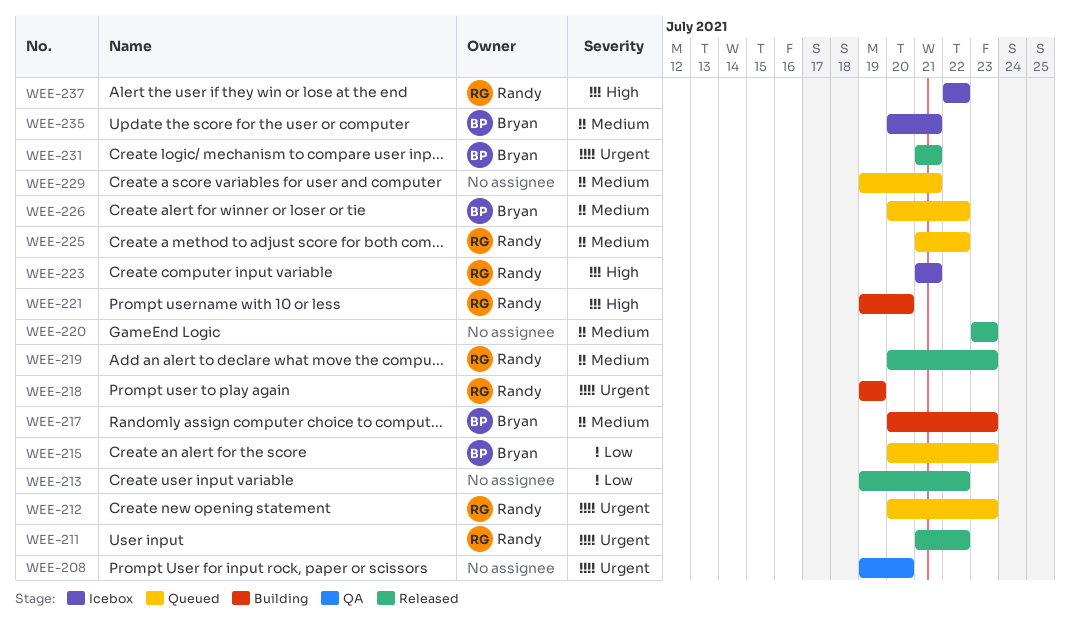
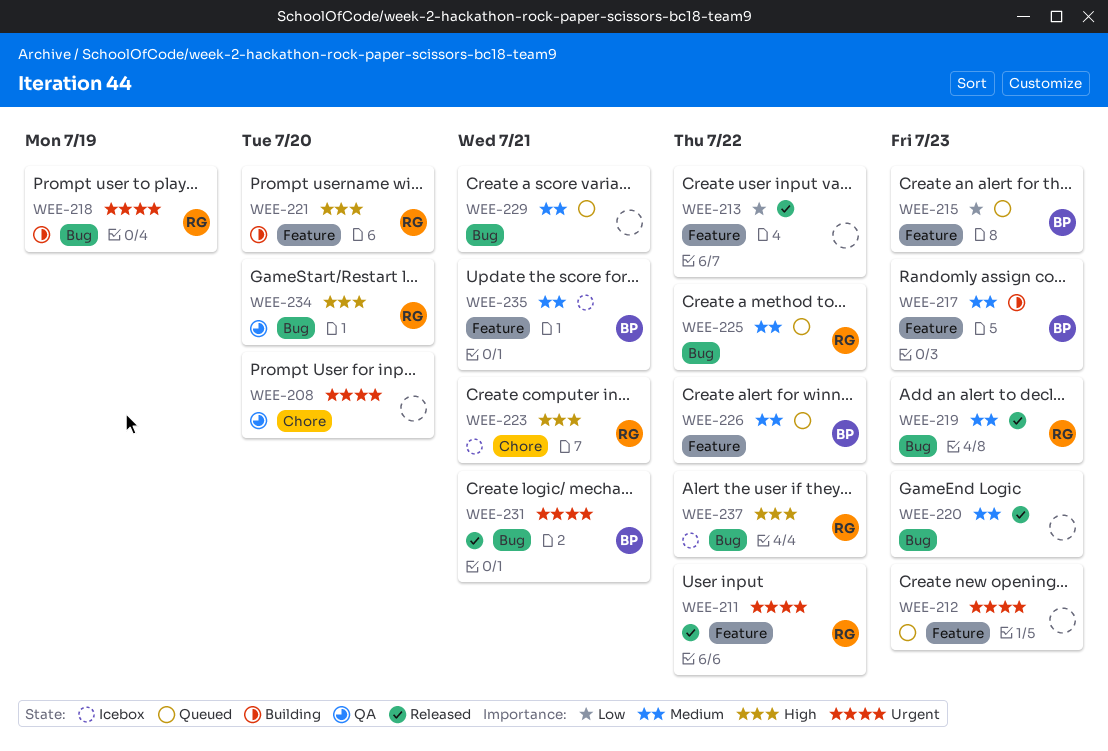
WEE-212, owner: Randy -> none
WEE-234: none -> present

